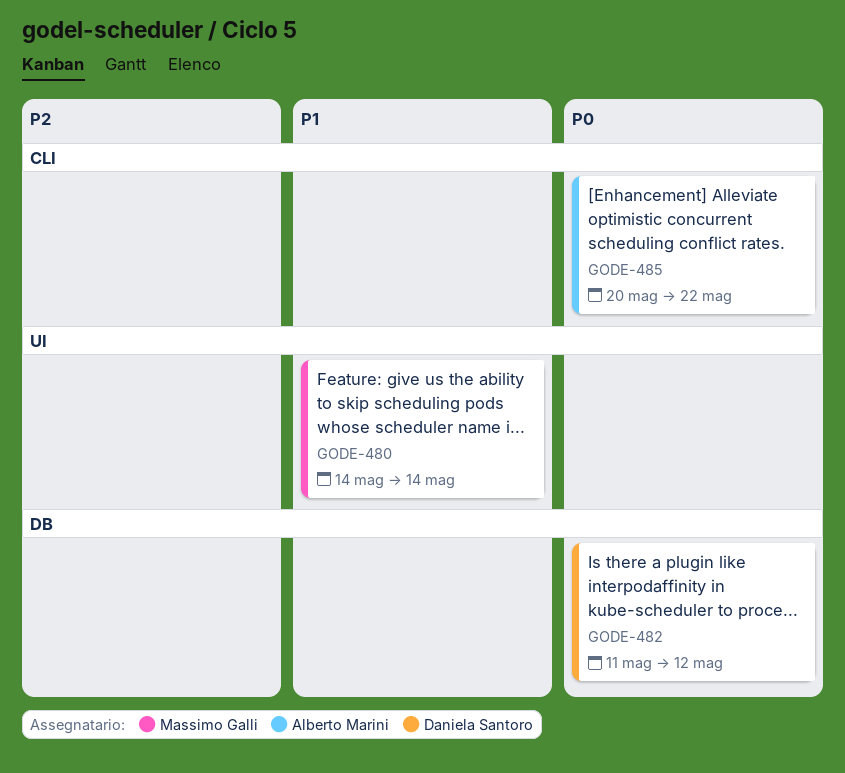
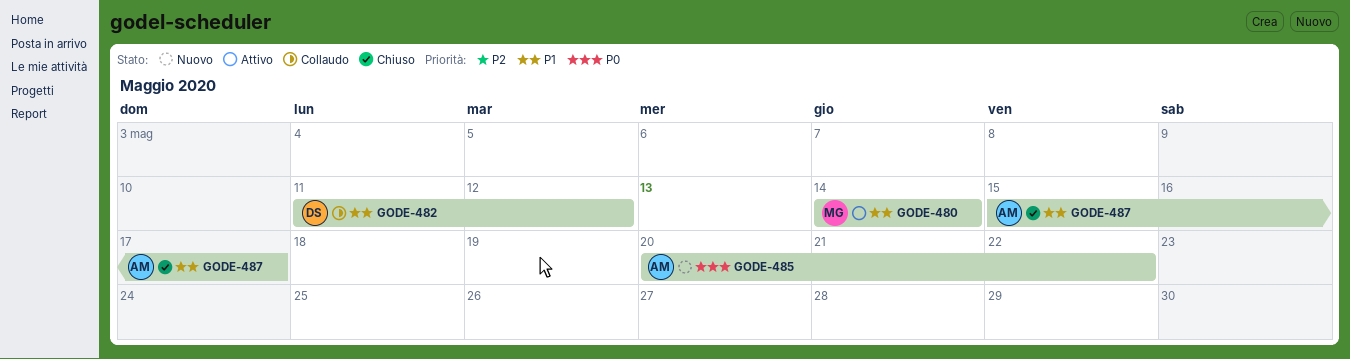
GODE-482, priority: P0 -> P1
GODE-487: none -> present

